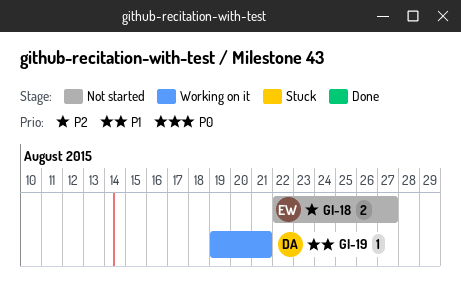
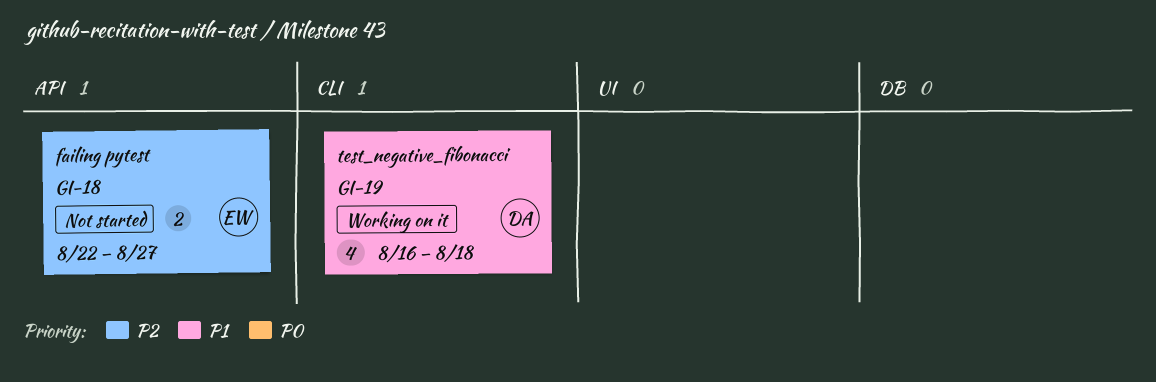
GI-19, estimate: 1 -> 4
GI-19, start: Aug 19 -> Aug 16
GI-19, due: Aug 21 -> Aug 18

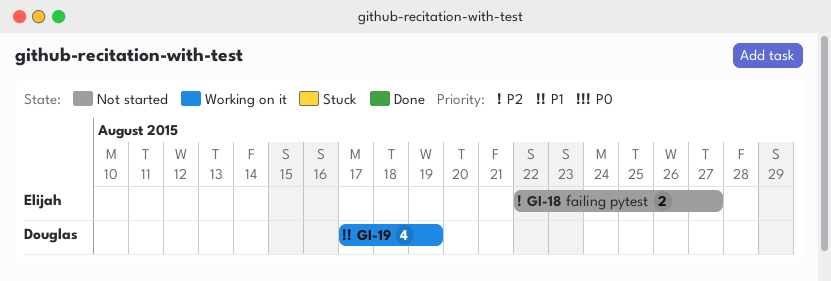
GI-19, start: Aug 16 -> Aug 17
GI-19, due: Aug 18 -> Aug 19

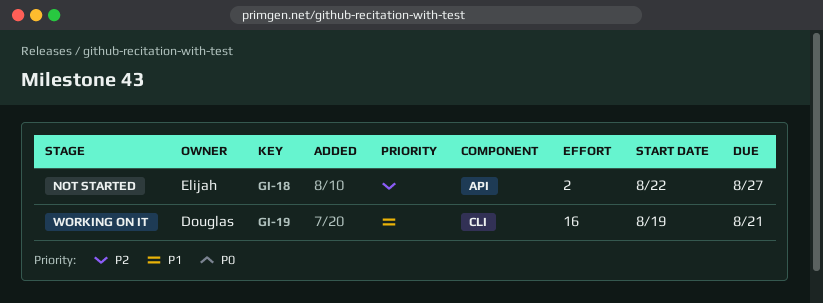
GI-19, estimate: 4 -> 16
GI-19, start: Aug 17 -> Aug 19
GI-19, due: Aug 19 -> Aug 21

